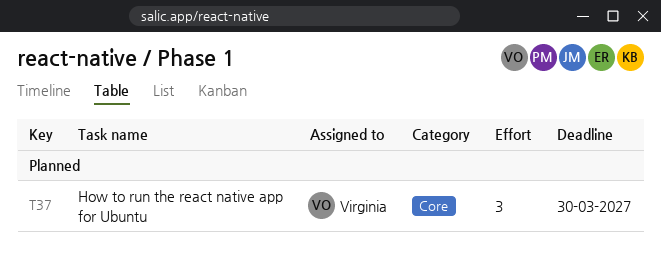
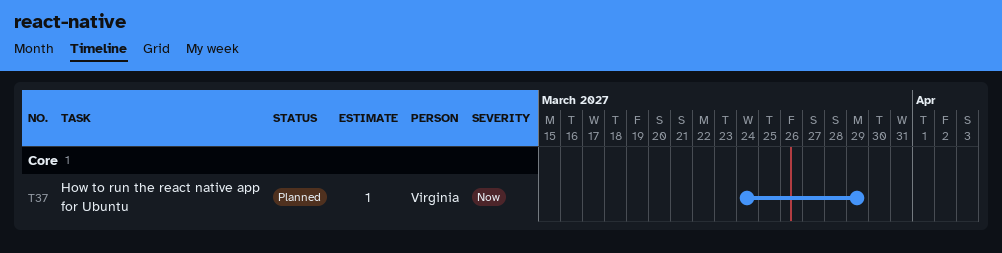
T37, estimate: 3 -> 1
T37, due: Mar 30 -> Mar 29

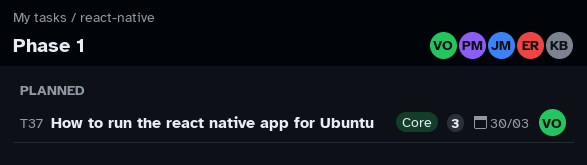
T37, estimate: 1 -> 3
T37, due: Mar 29 -> Mar 30

